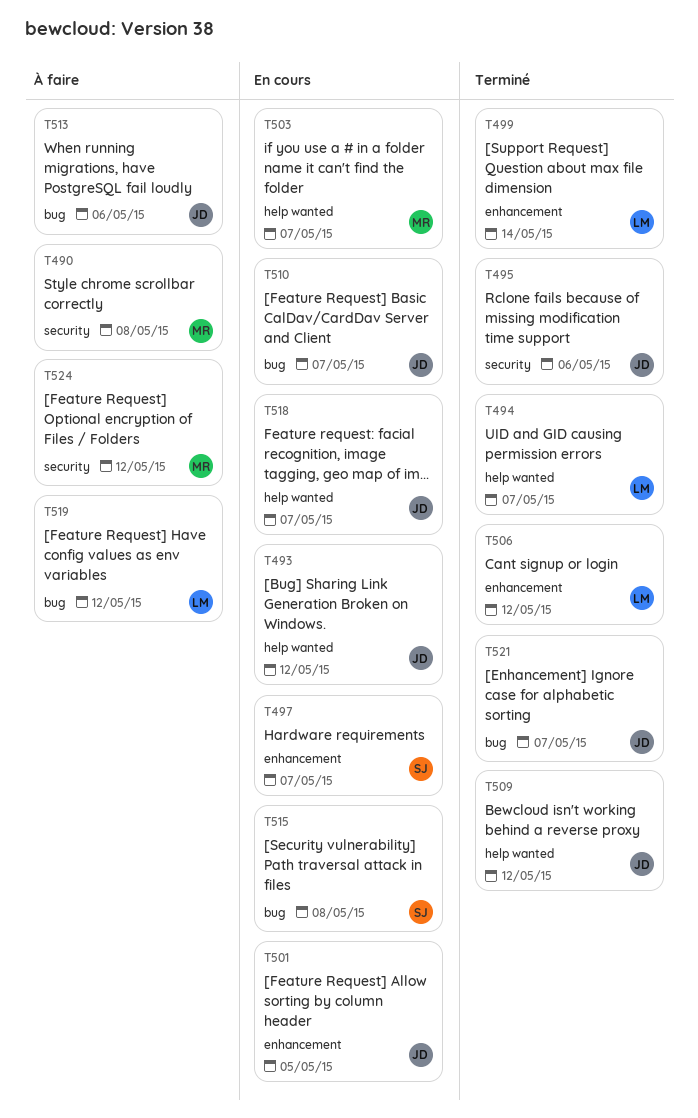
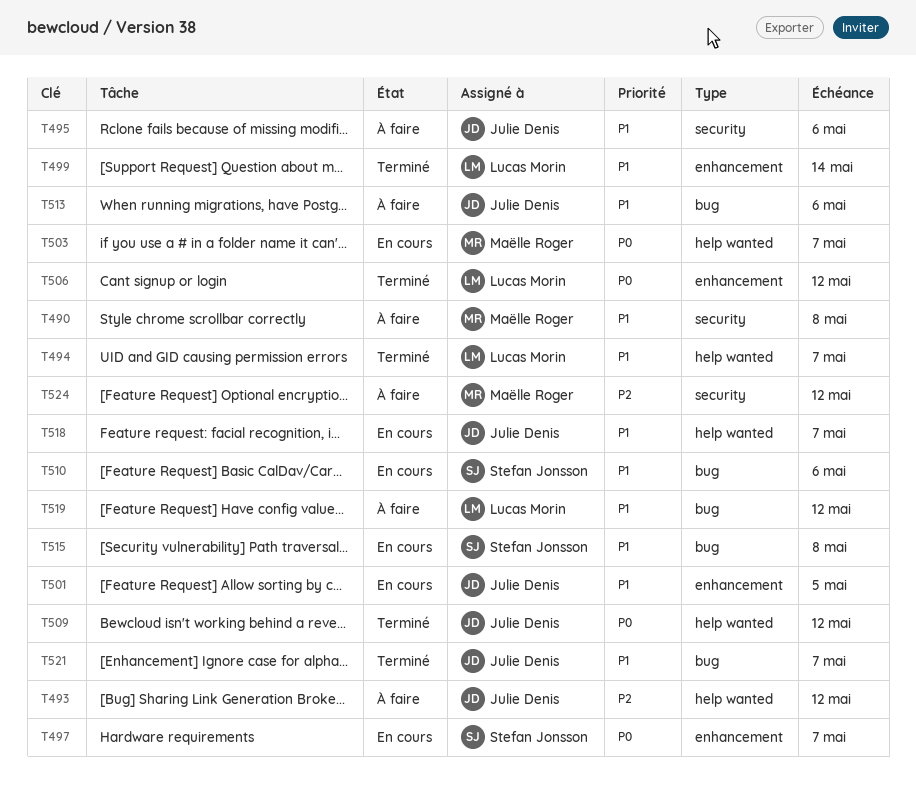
T493, status: En cours -> À faire
T495, status: Terminé -> À faire
T510, owner: Julie Denis -> Stefan Jonsson
T510, due: May 7 -> May 6

